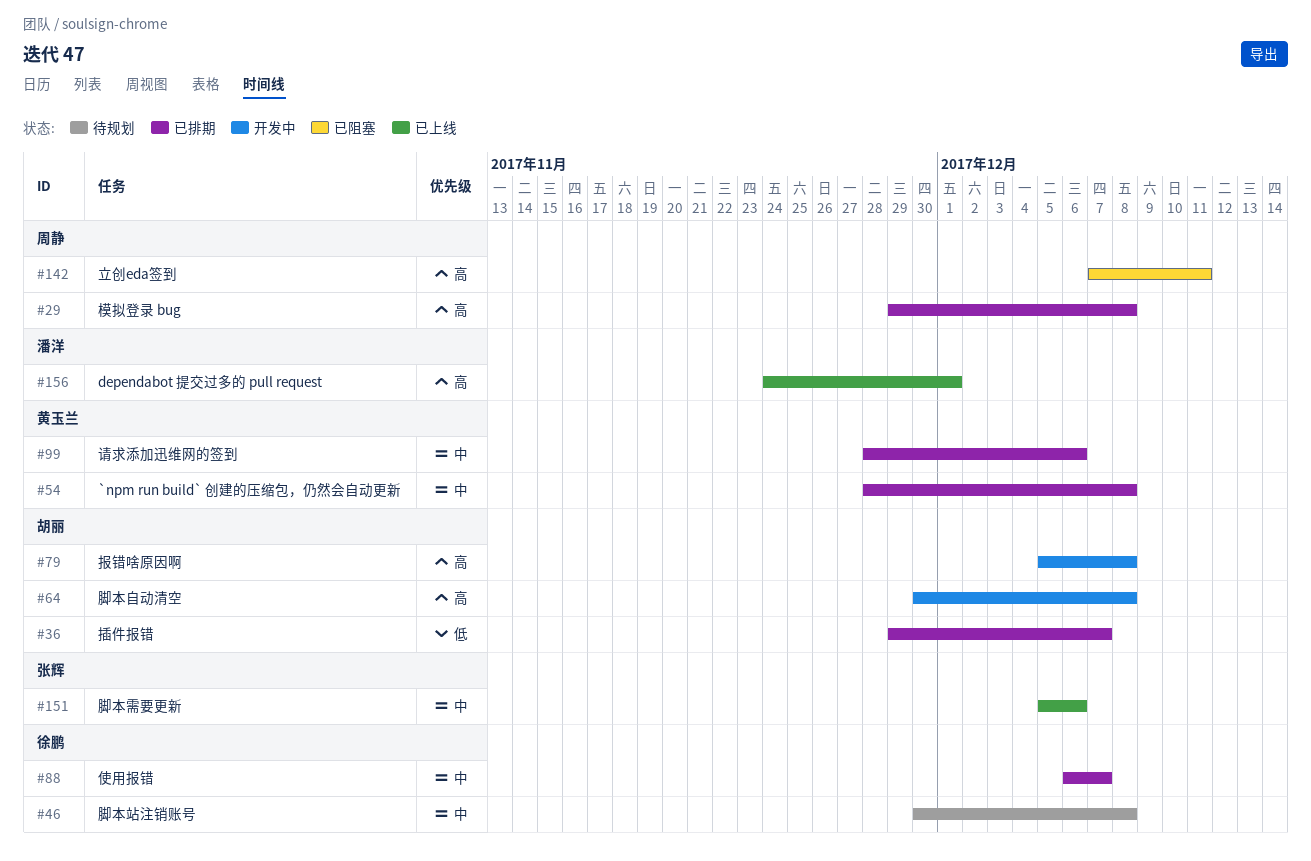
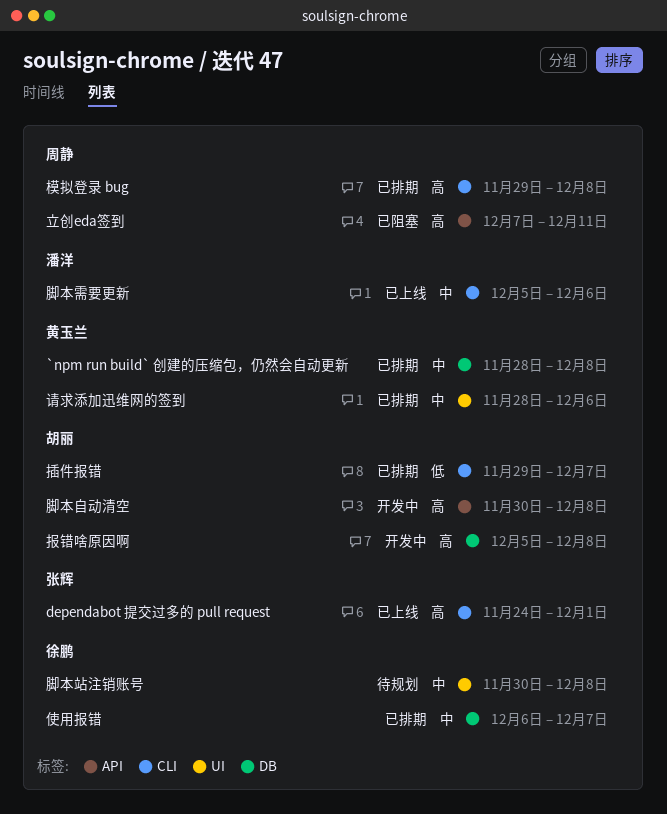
dependabot 提交过多的 pull request, owner: 潘洋 -> 张辉
脚本需要更新, owner: 张辉 -> 潘洋

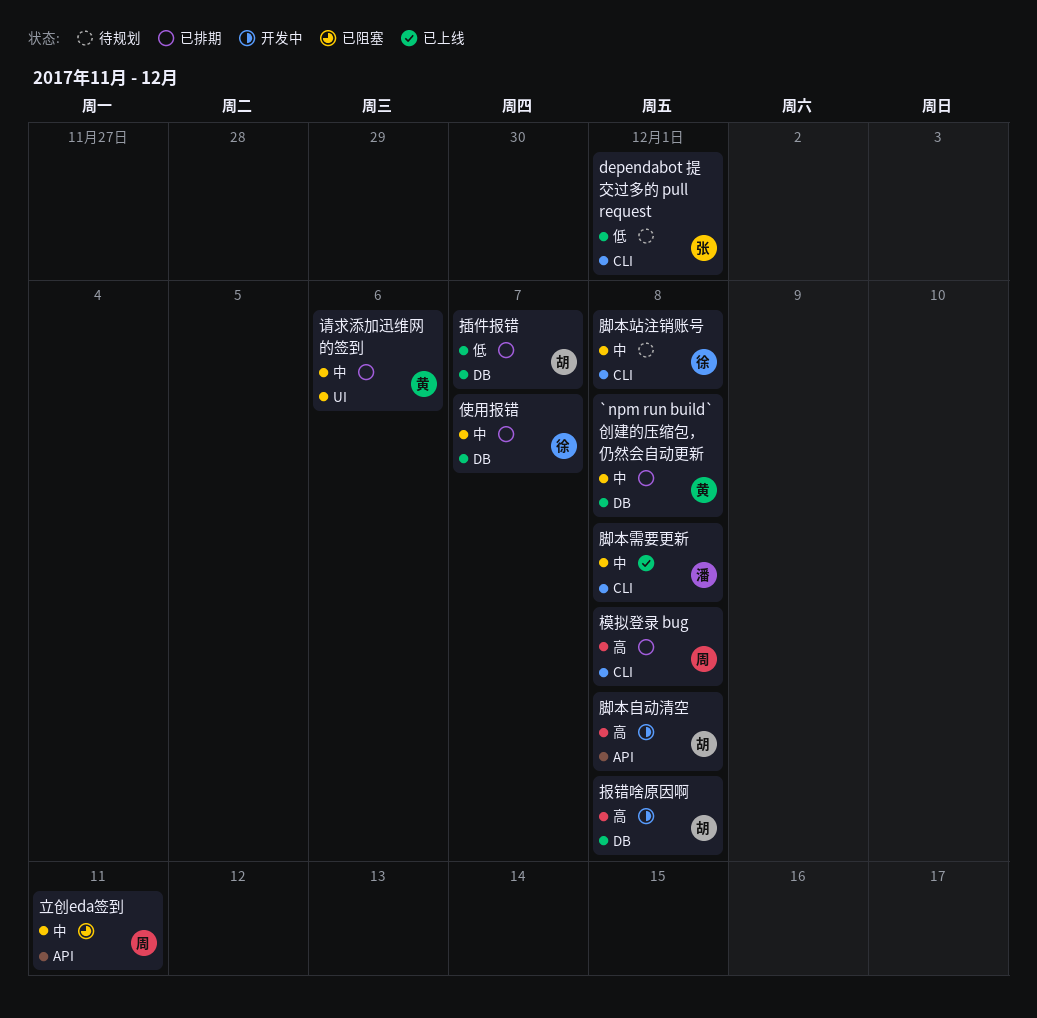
dependabot 提交过多的 pull request, status: 已上线 -> 待规划
dependabot 提交过多的 pull request, priority: 高 -> 低
插件报错, label: CLI -> DB
立创eda签到, priority: 高 -> 中
脚本站注销账号, label: UI -> CLI
脚本需要更新, due: Dec 6 -> Dec 8

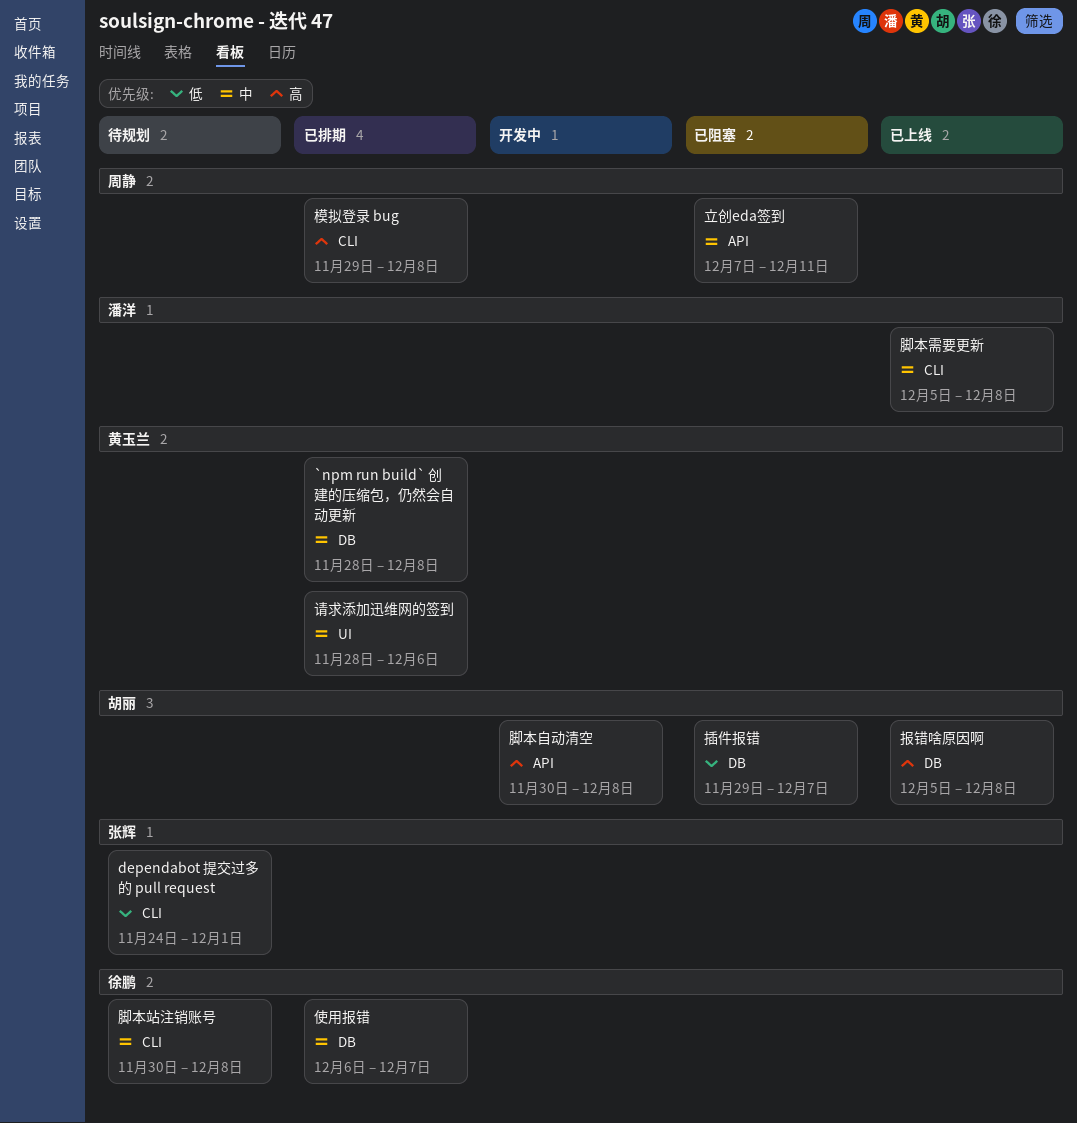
报错啥原因啊, status: 开发中 -> 已上线
插件报错, status: 已排期 -> 已阻塞

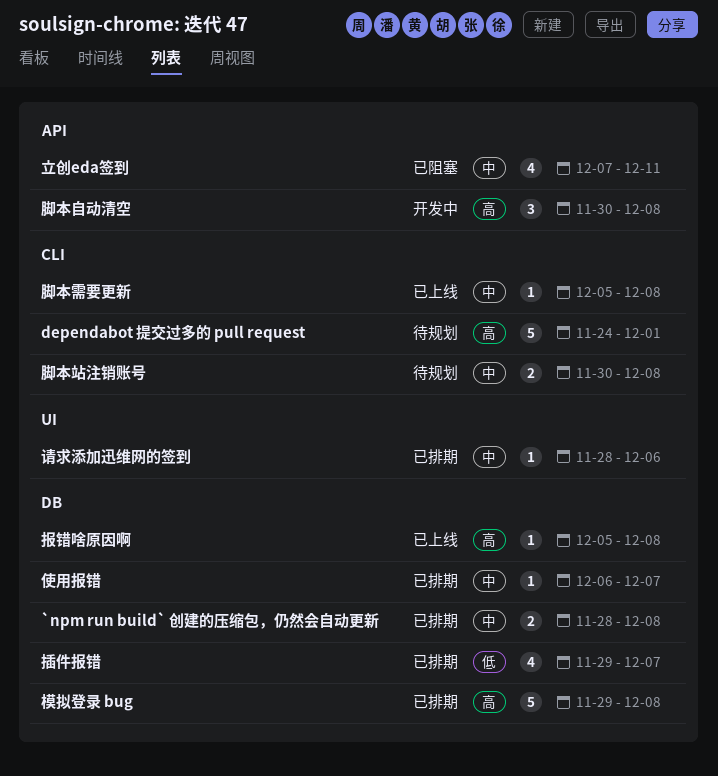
dependabot 提交过多的 pull request, priority: 低 -> 高
插件报错, status: 已阻塞 -> 已排期
模拟登录 bug, label: CLI -> DB

